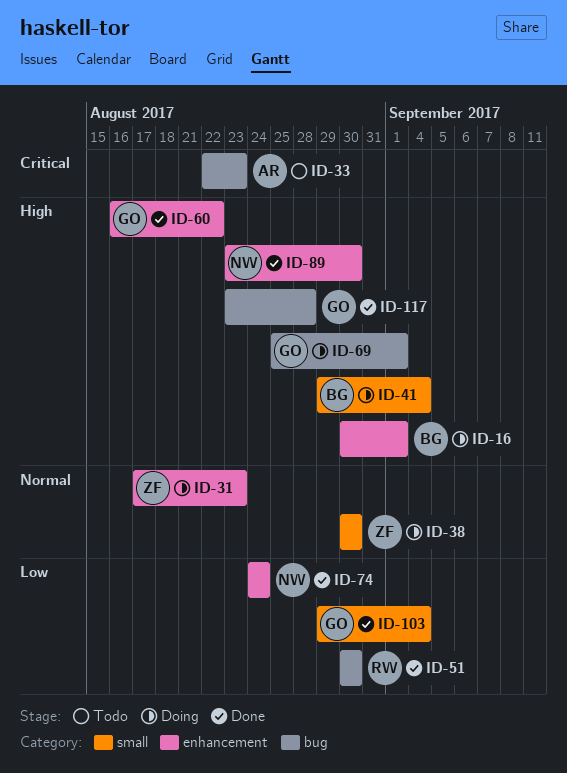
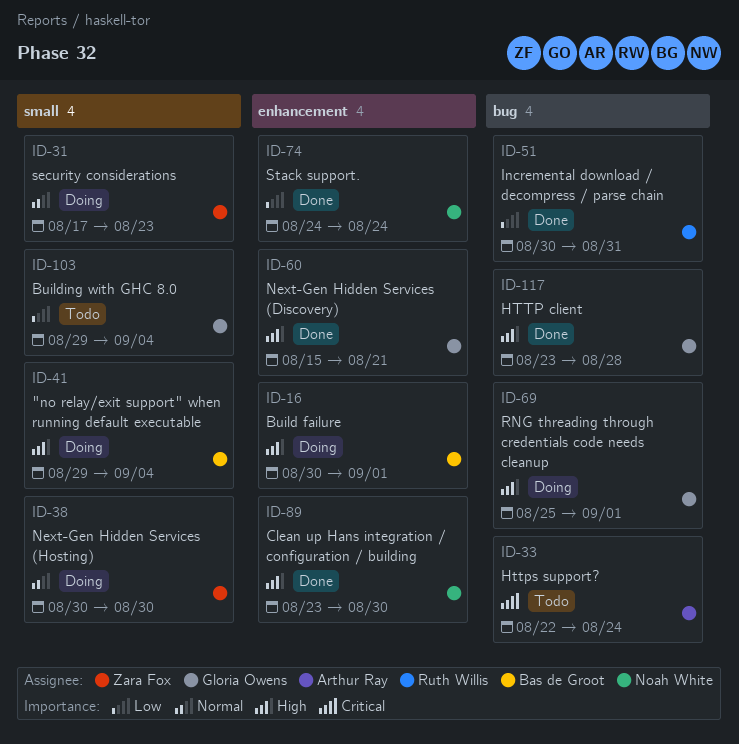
ID-31, label: enhancement -> small
ID-33, due: Aug 23 -> Aug 24
ID-51, due: Aug 30 -> Aug 31
ID-60, start: Aug 16 -> Aug 15
ID-60, due: Aug 22 -> Aug 21
ID-103, status: Done -> Todo

